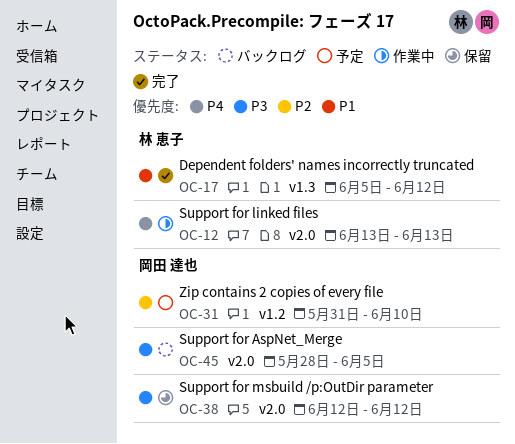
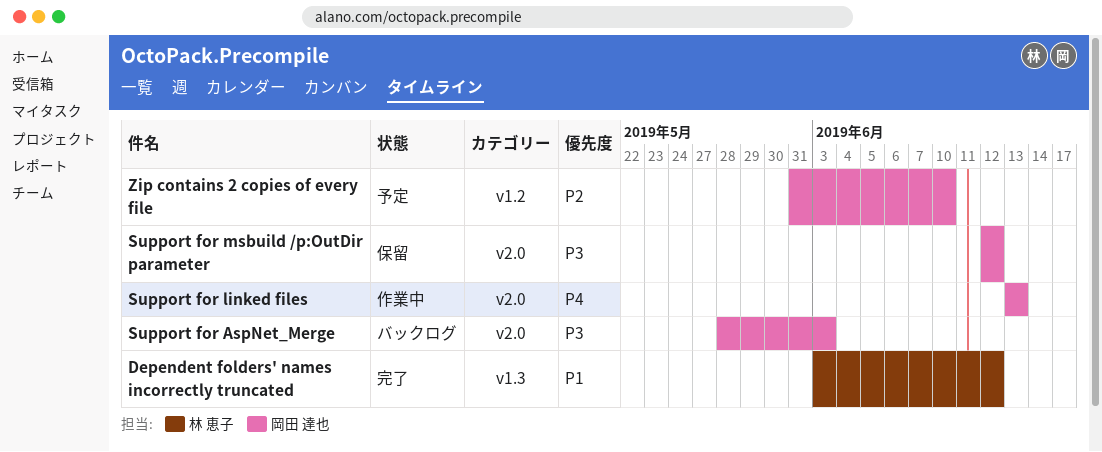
Dependent folders' names incorrectly truncated, start: Jun 5 -> Jun 3
Support for AspNet_Merge, due: Jun 5 -> Jun 3
Support for linked files, owner: 林 恵子 -> 岡田 達也

